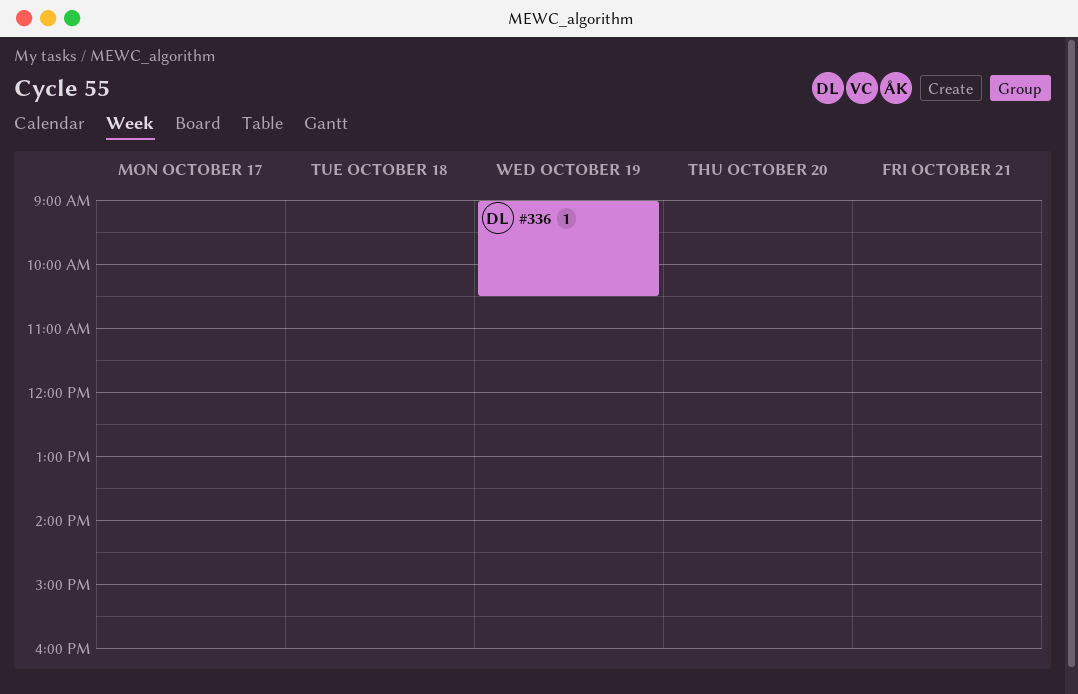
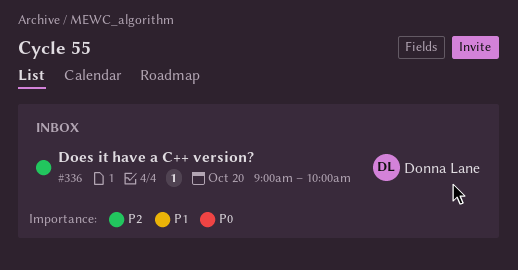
#336, day: Oct 19 -> Oct 20
#336, ends: 10:30 -> 10:00

